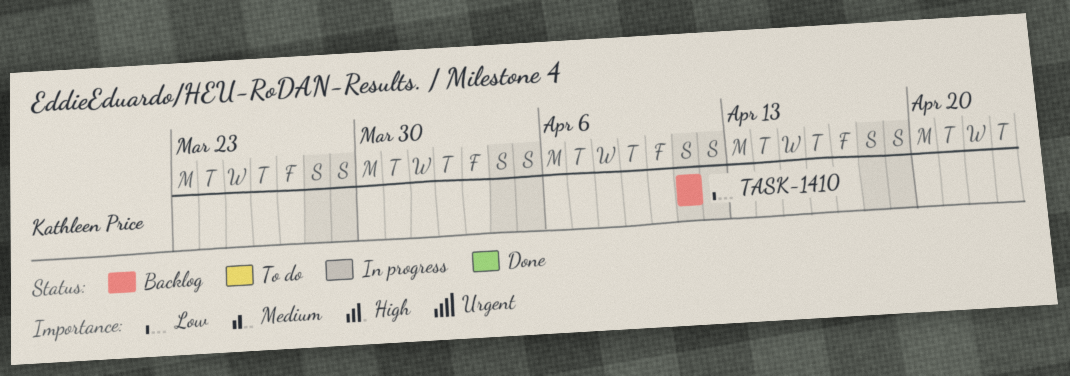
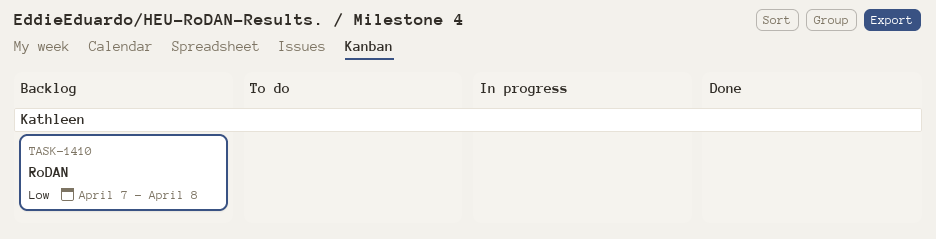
TASK-1410, start: Apr 11 -> Apr 7
TASK-1410, due: Apr 11 -> Apr 8

